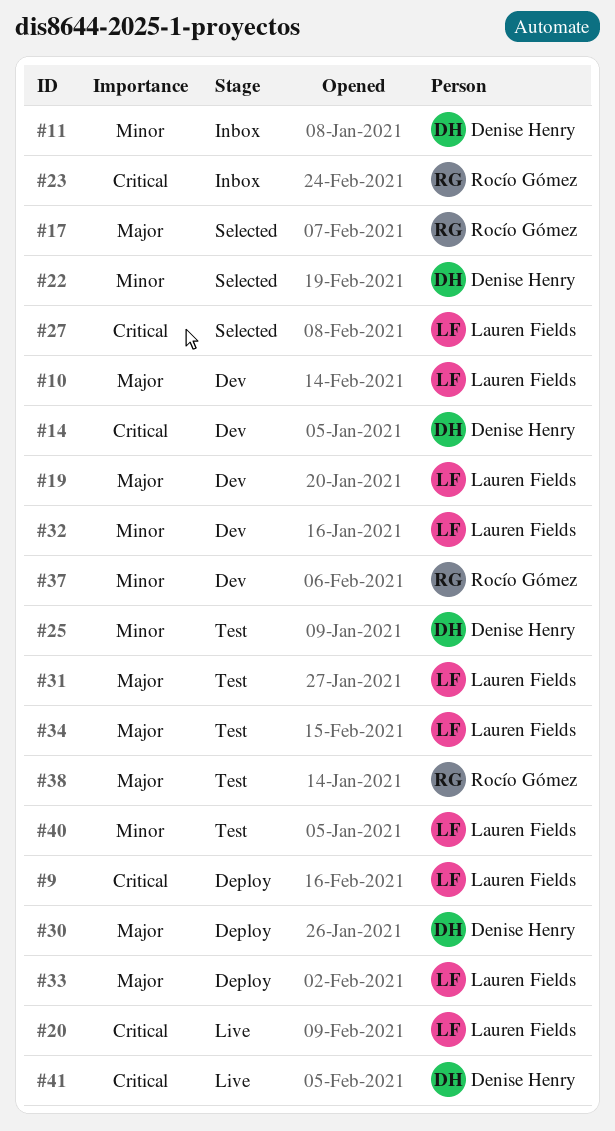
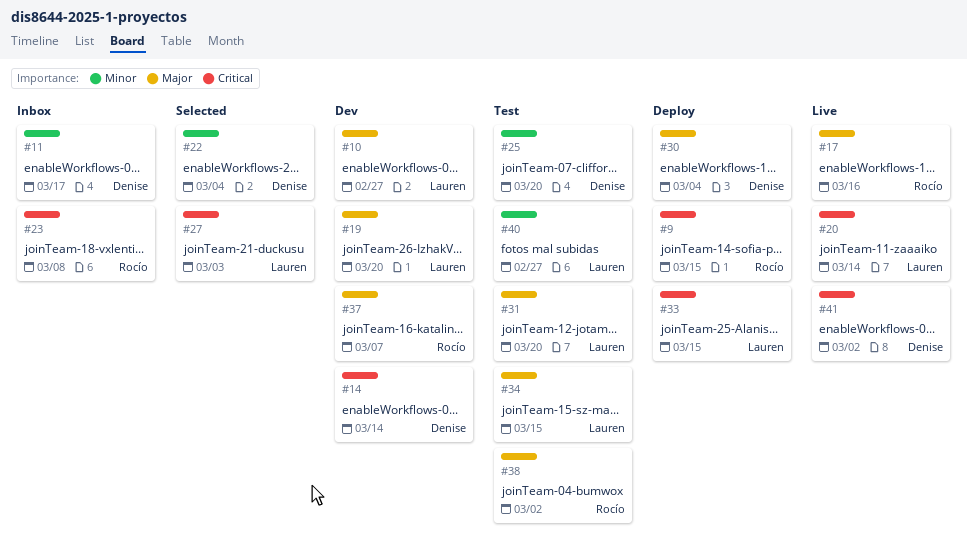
#9, owner: Lauren Fields -> Rocío Gómez
#17, status: Selected -> Live
#32: present -> none
#33, priority: Major -> Critical
#37, priority: Minor -> Major

